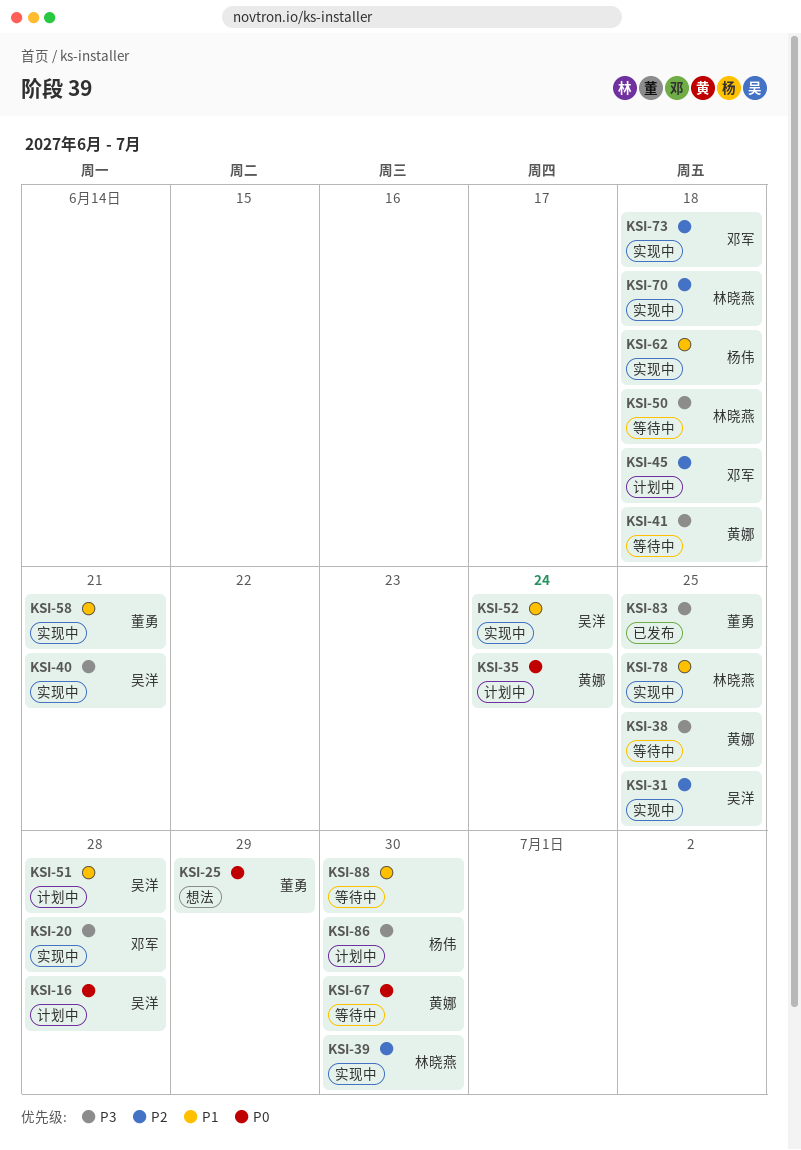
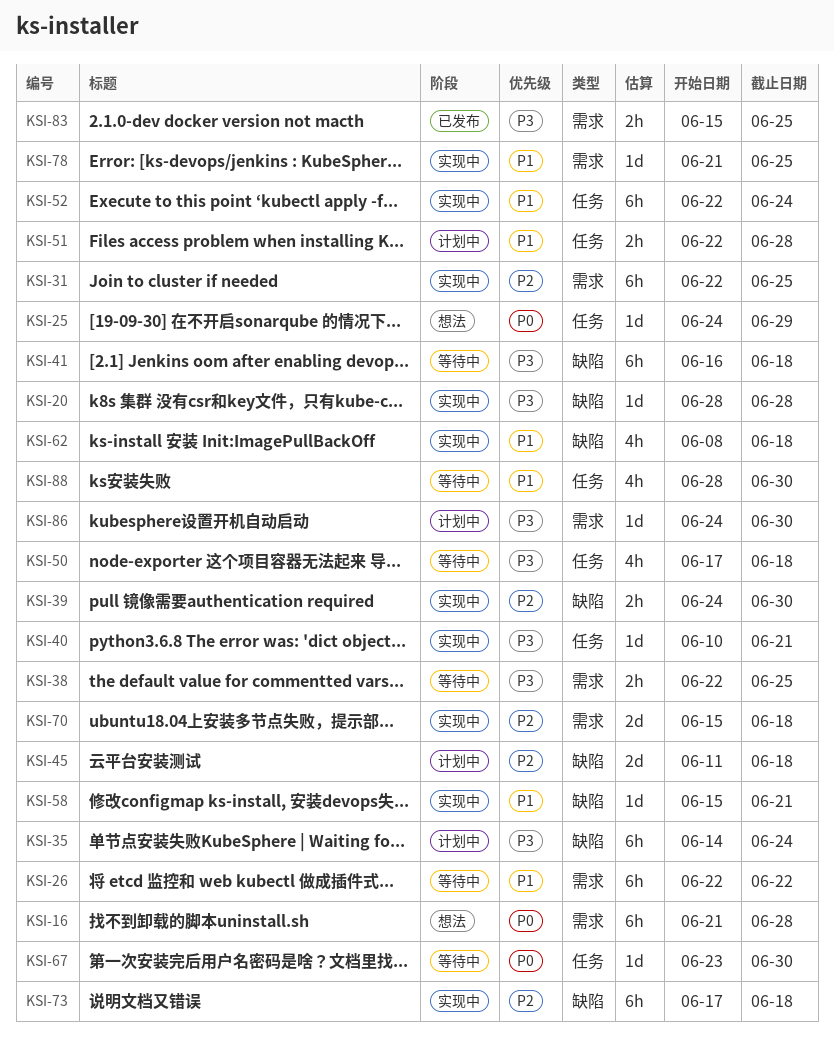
KSI-16, status: 计划中 -> 想法
KSI-26: none -> present
KSI-35, priority: P0 -> P3

